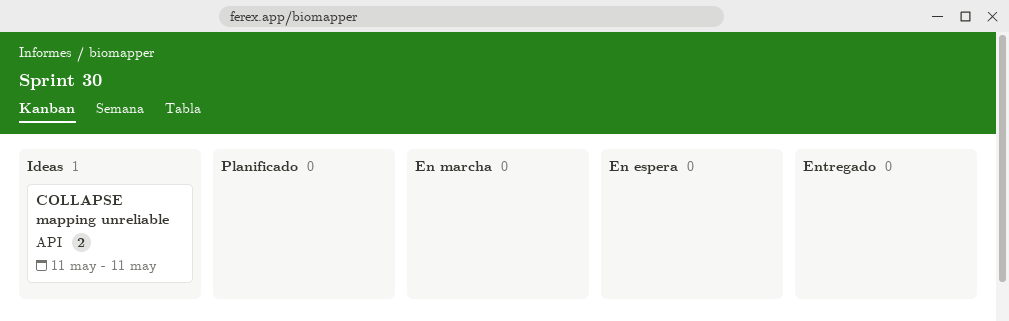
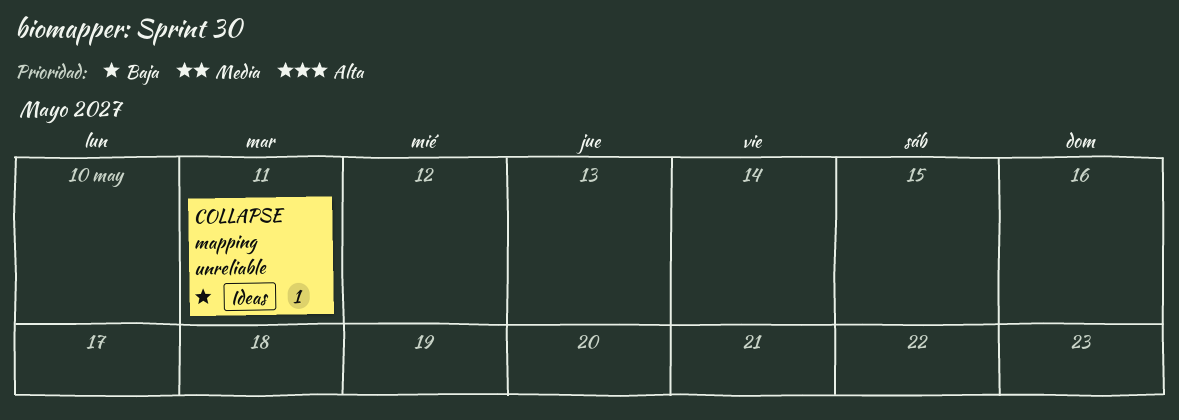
COLLAPSE mapping unreliable, estimate: 2 -> 1

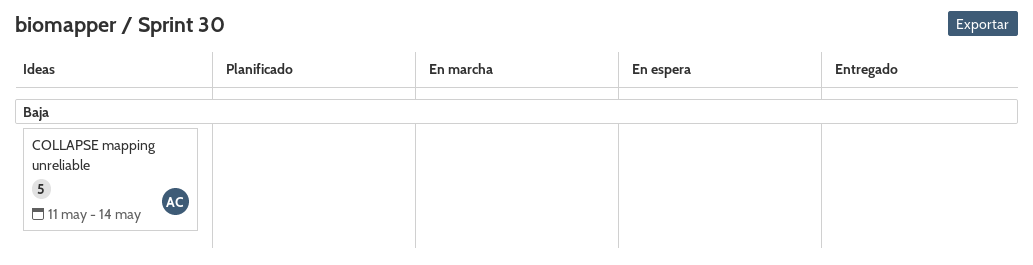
COLLAPSE mapping unreliable, estimate: 1 -> 5
COLLAPSE mapping unreliable, due: May 11 -> May 14

